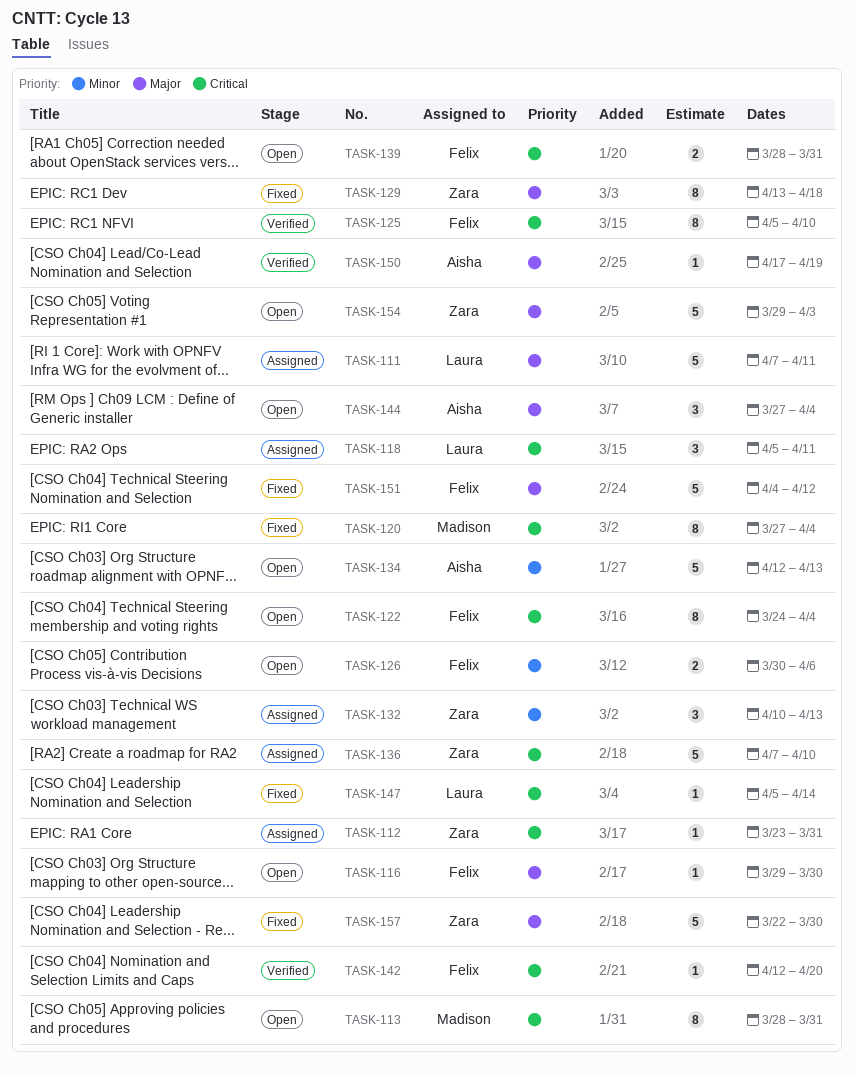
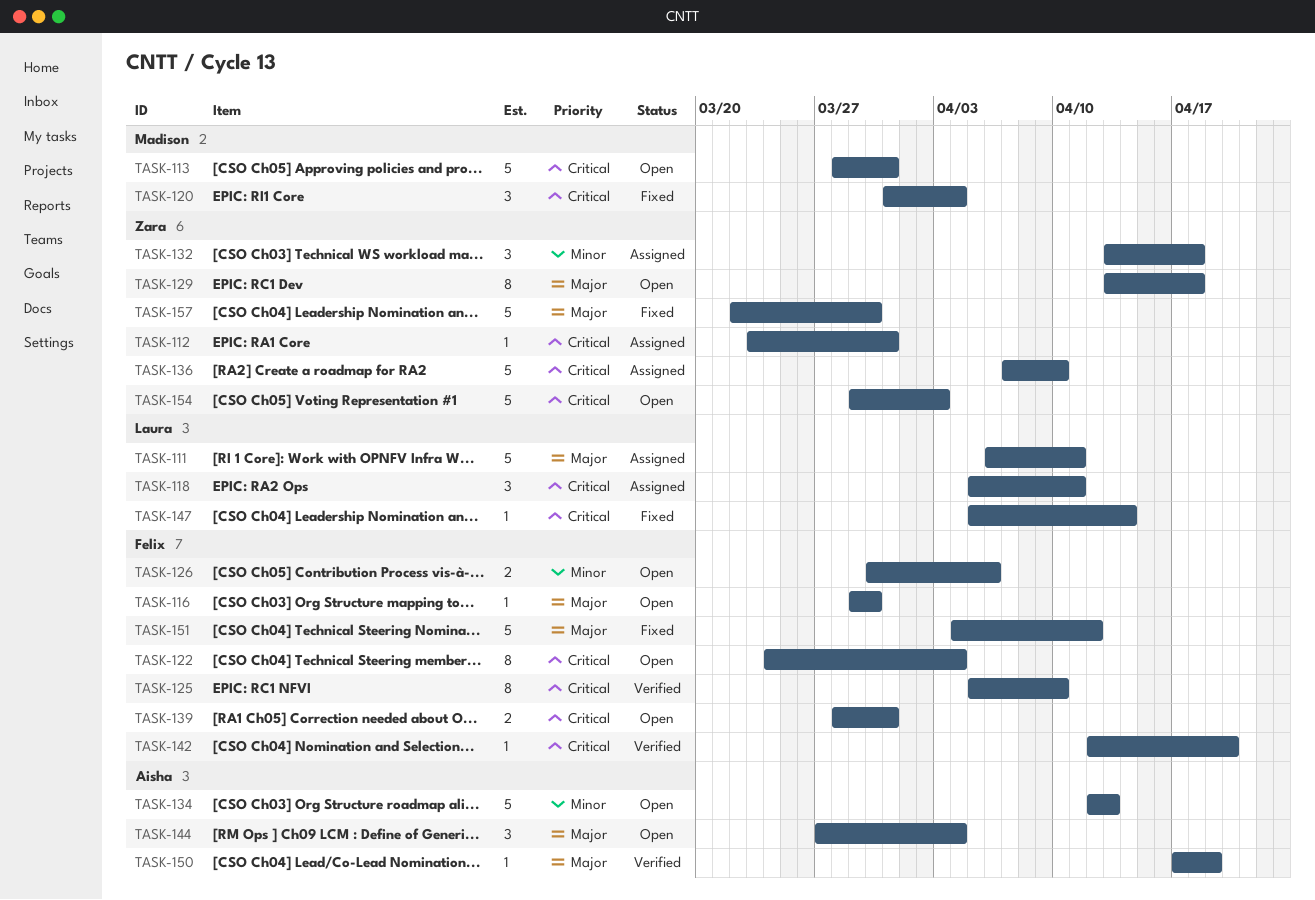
TASK-111, start: Apr 7 -> Apr 6
TASK-113, estimate: 8 -> 5
TASK-120, estimate: 8 -> 3
TASK-120, start: Mar 27 -> Mar 31
TASK-129, status: Fixed -> Open
TASK-132, start: Apr 10 -> Apr 13
TASK-132, due: Apr 13 -> Apr 18
TASK-154, priority: Major -> Critical

